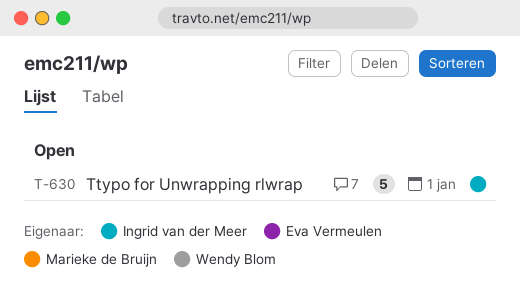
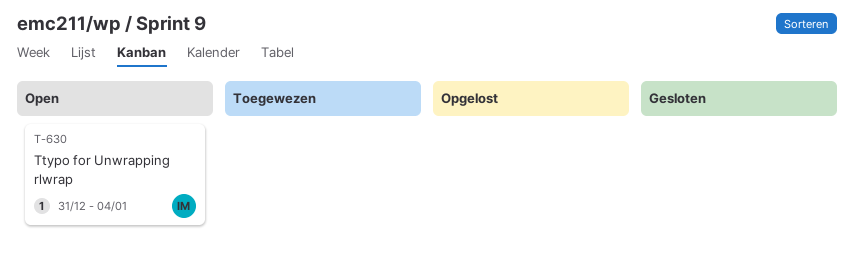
T-630, estimate: 5 -> 1
T-630, due: Jan 1 -> Jan 4

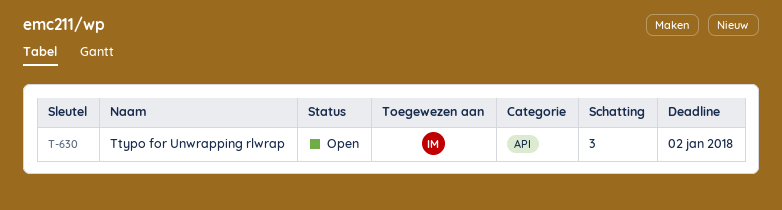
T-630, estimate: 1 -> 3
T-630, due: Jan 4 -> Jan 2

